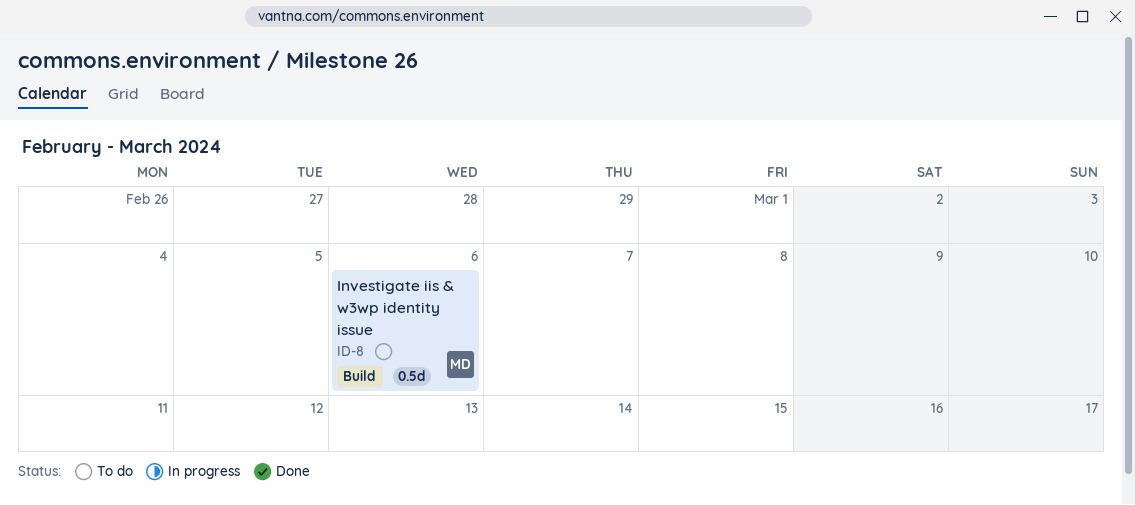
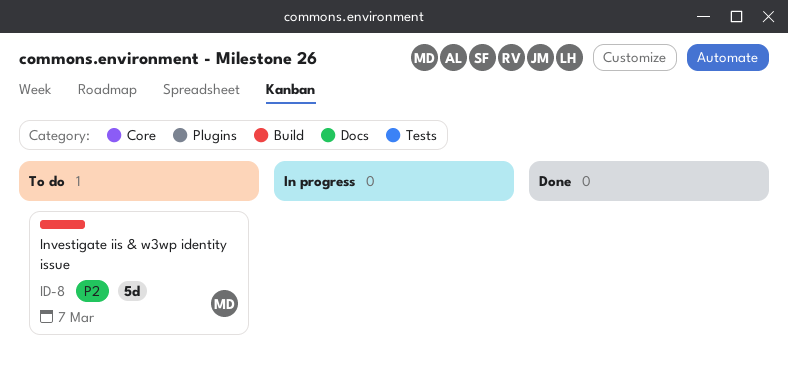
ID-8, estimate: 0.5d -> 5d
ID-8, due: Mar 6 -> Mar 7

